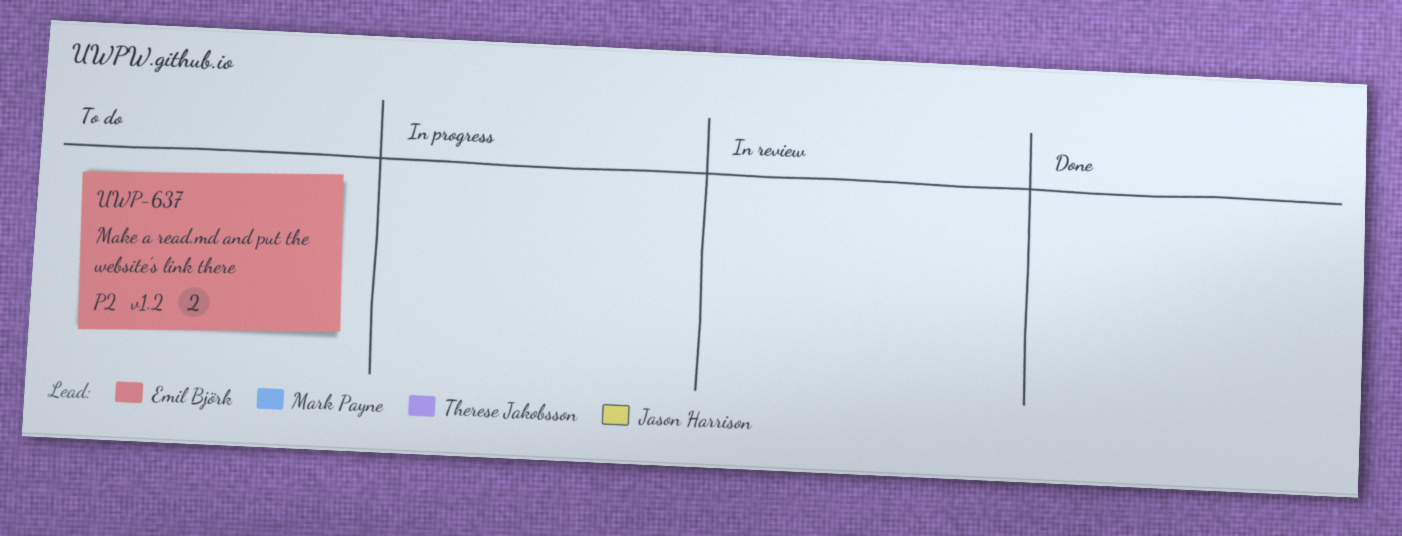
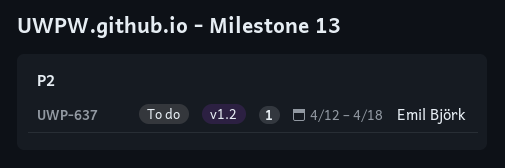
UWP-637, estimate: 2 -> 1

